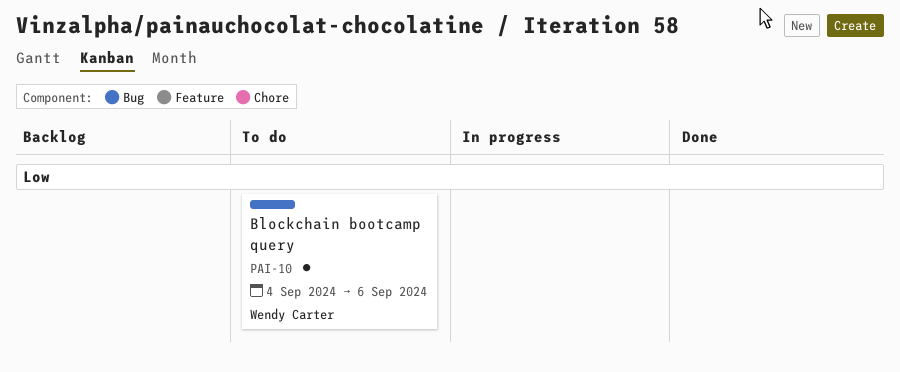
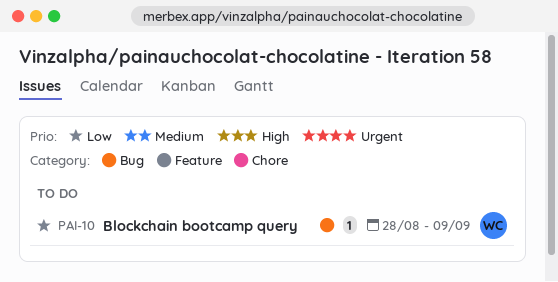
PAI-10, start: Sep 4 -> Aug 28
PAI-10, due: Sep 6 -> Sep 9

